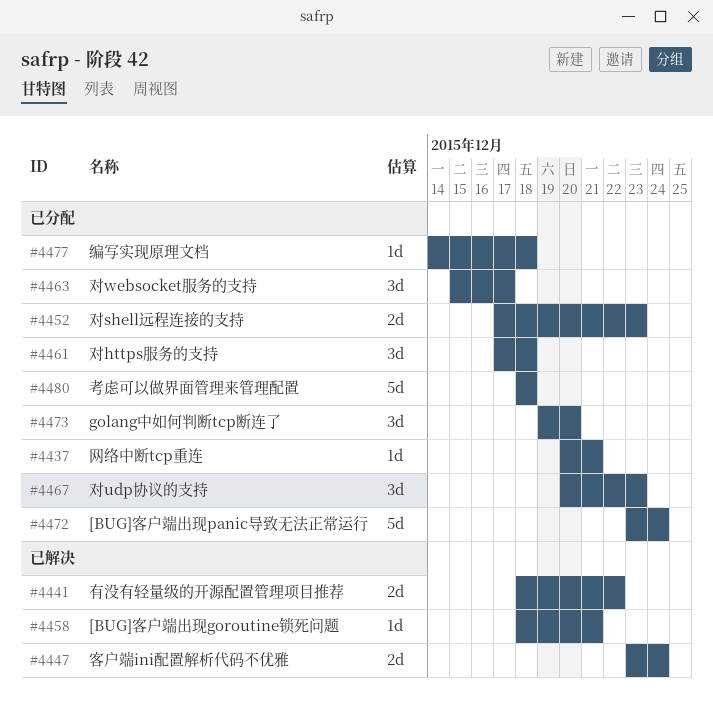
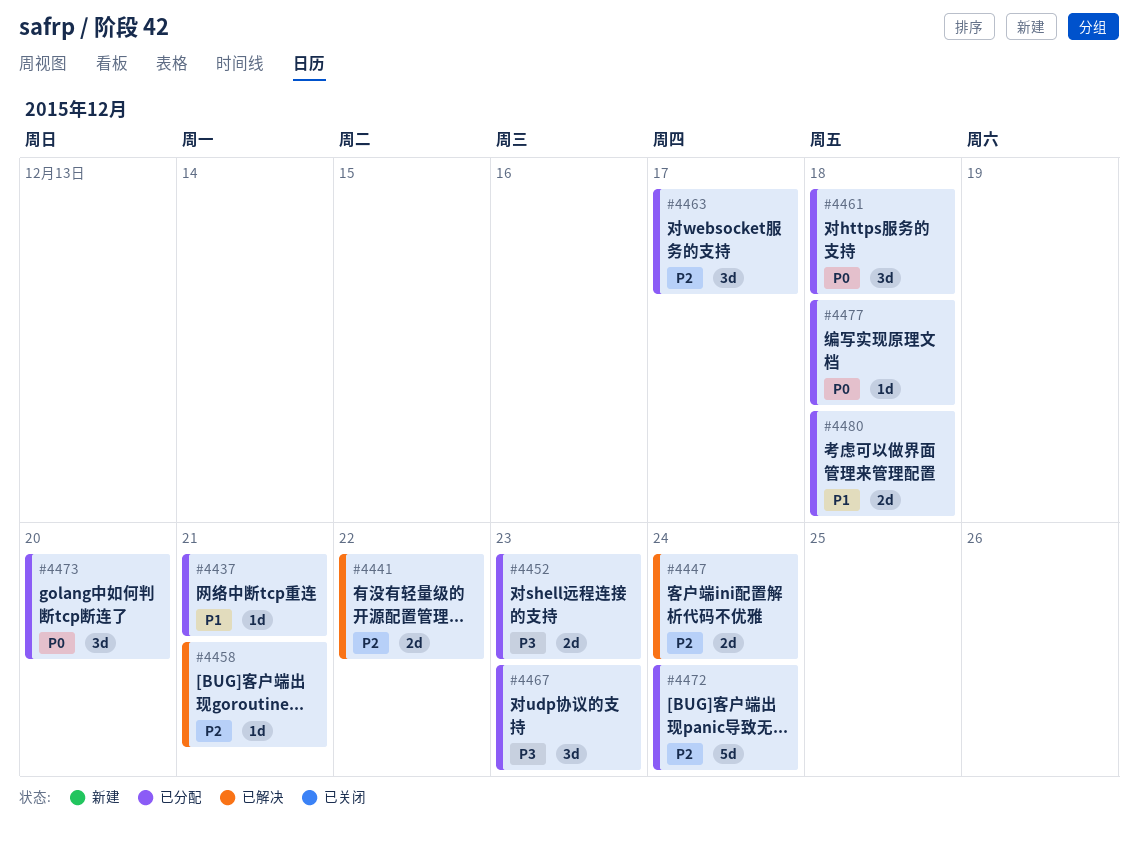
#4480, estimate: 5d -> 2d

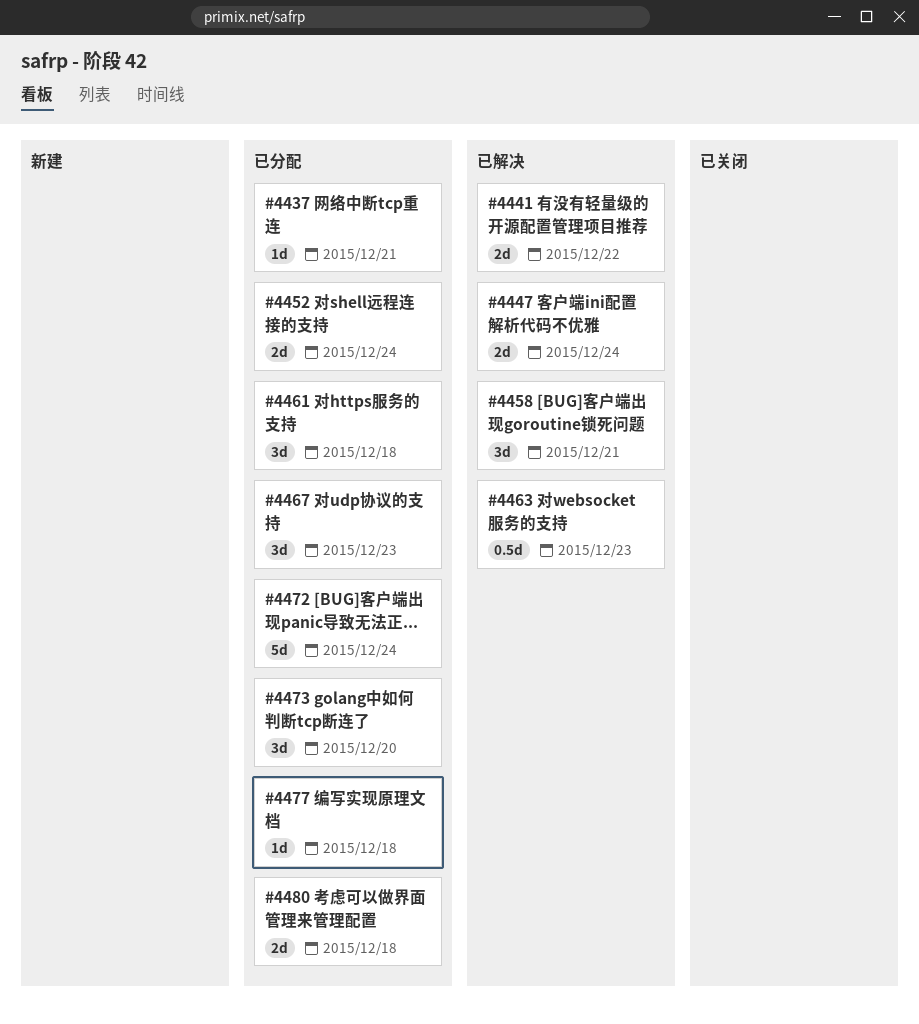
#4452, due: Dec 23 -> Dec 24
#4458, estimate: 1d -> 3d
#4463, status: 已分配 -> 已解决
#4463, estimate: 3d -> 0.5d
#4463, due: Dec 17 -> Dec 23

